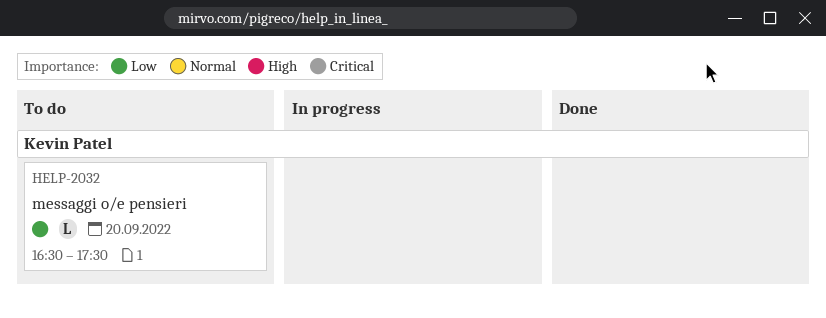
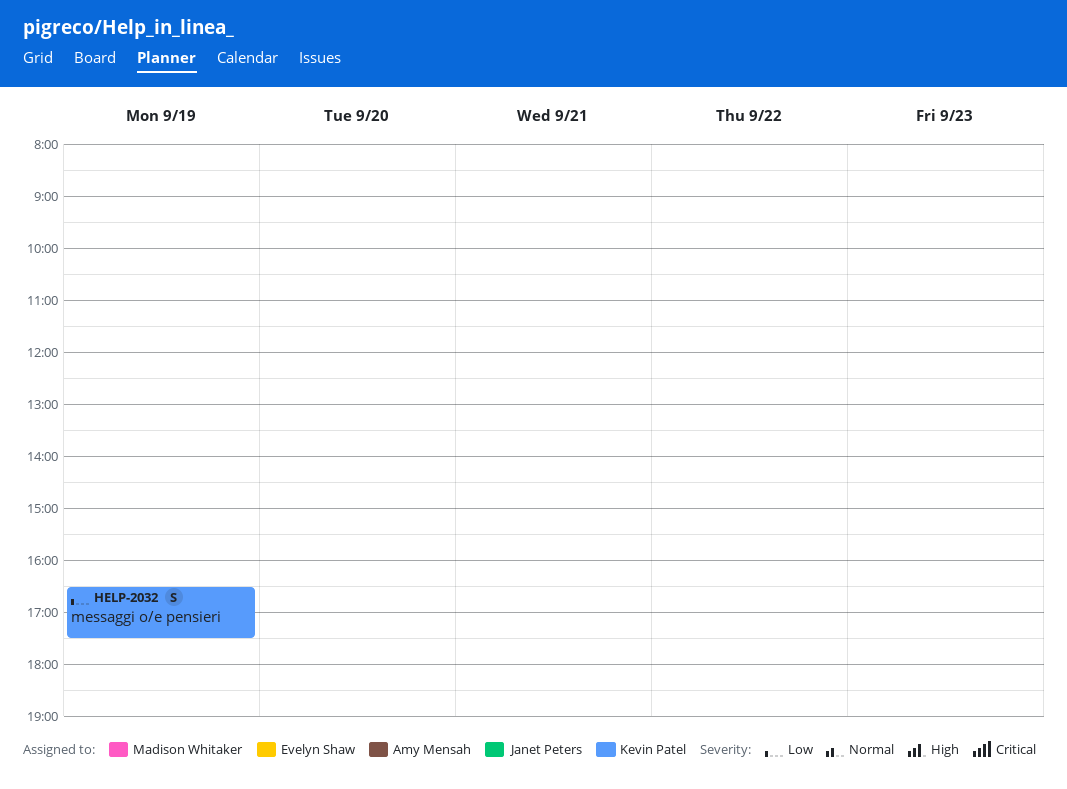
HELP-2032, estimate: L -> S
HELP-2032, day: Sep 20 -> Sep 19

